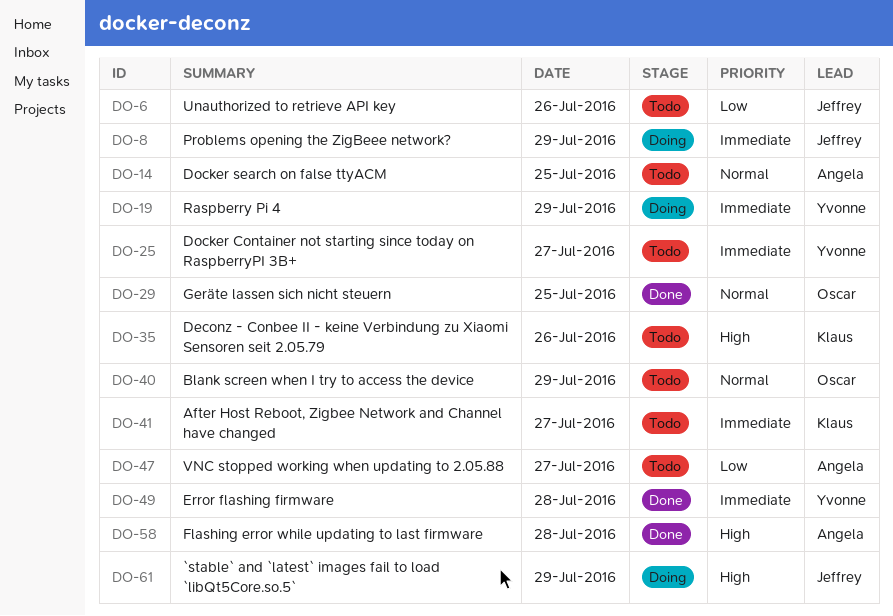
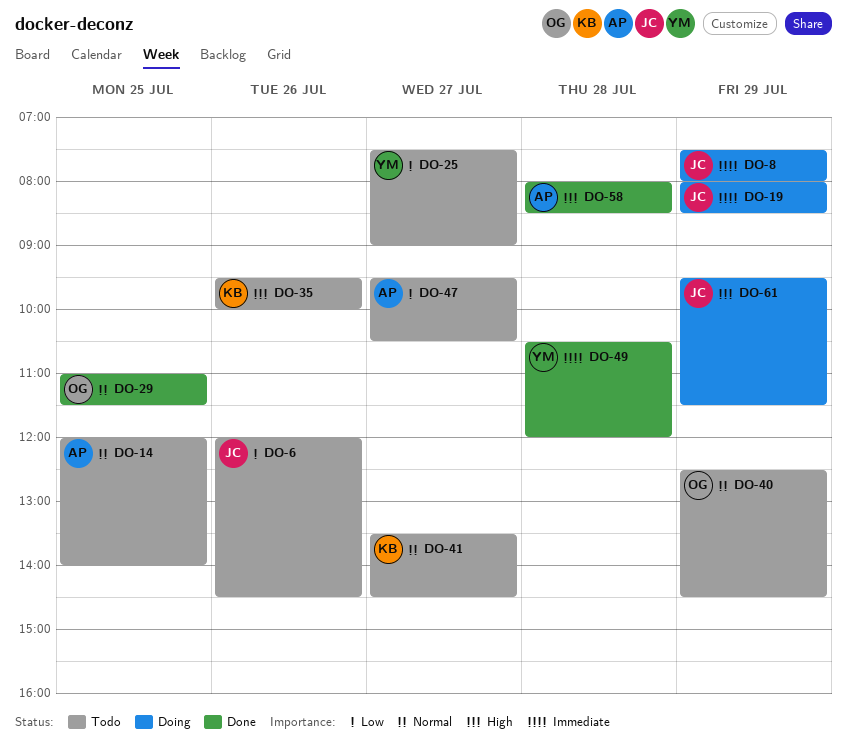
DO-19, owner: Yvonne -> Jeffrey
DO-25, priority: Immediate -> Low
DO-41, priority: Immediate -> Normal

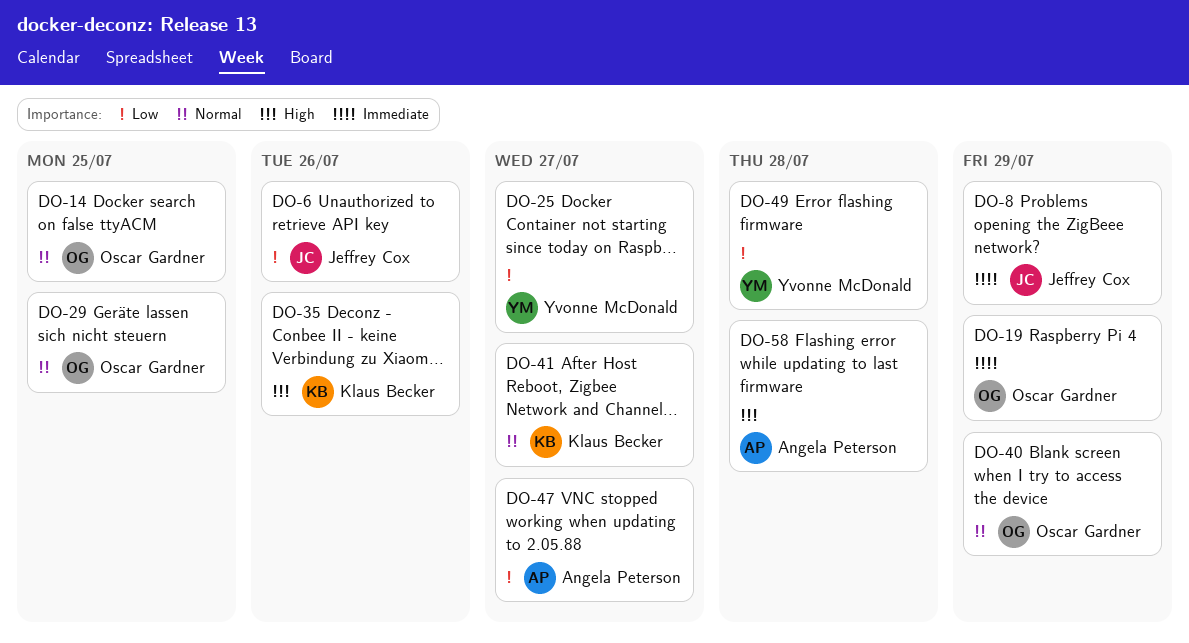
DO-14, owner: Angela Peterson -> Oscar Gardner
DO-19, owner: Jeffrey Cox -> Oscar Gardner
DO-49, priority: Immediate -> Low
DO-61: present -> none

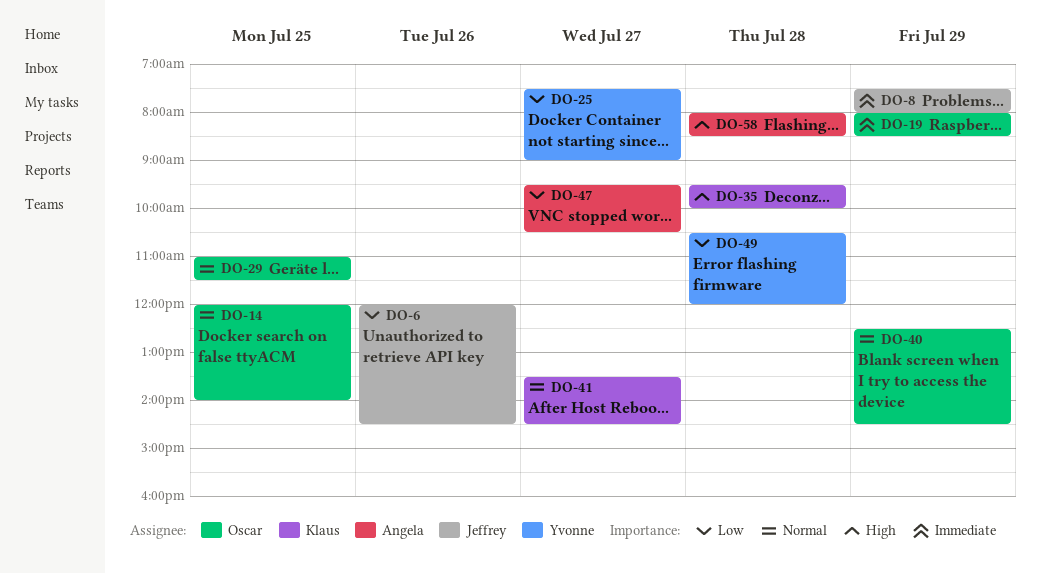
DO-35, day: Jul 26 -> Jul 28

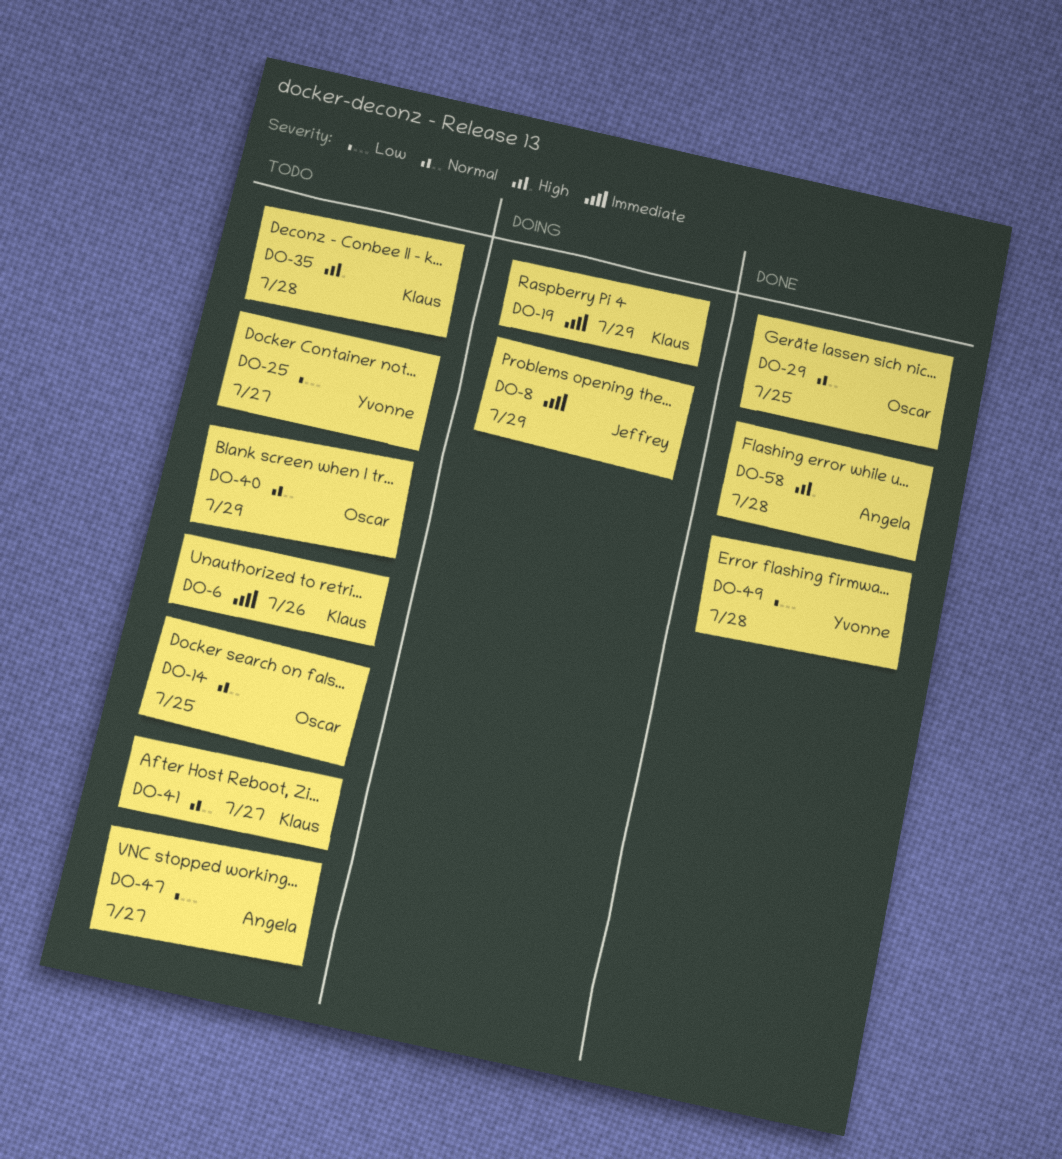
DO-6, owner: Jeffrey -> Klaus
DO-6, priority: Low -> Immediate
DO-19, owner: Oscar -> Klaus

